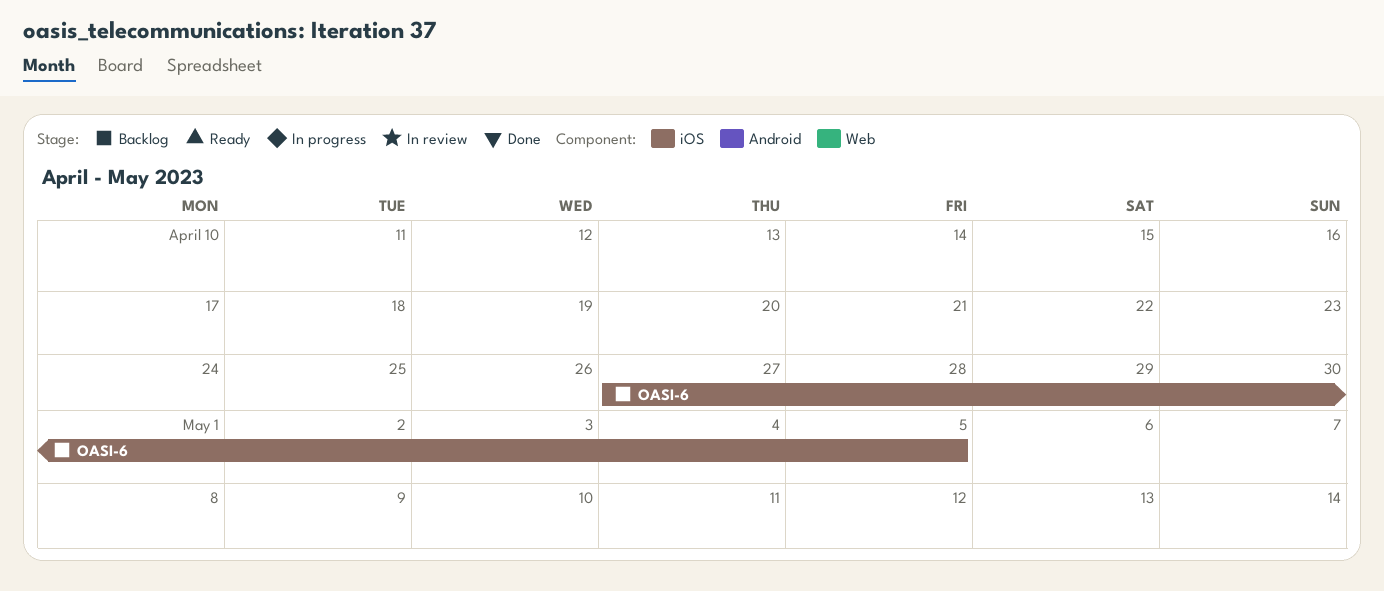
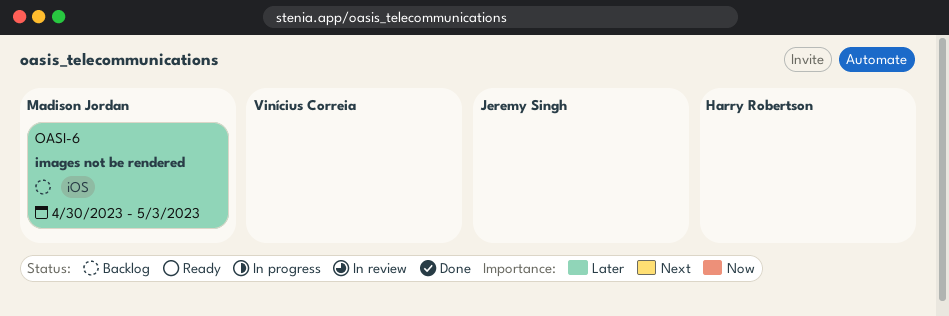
OASI-6, start: Apr 27 -> Apr 30
OASI-6, due: May 5 -> May 3

